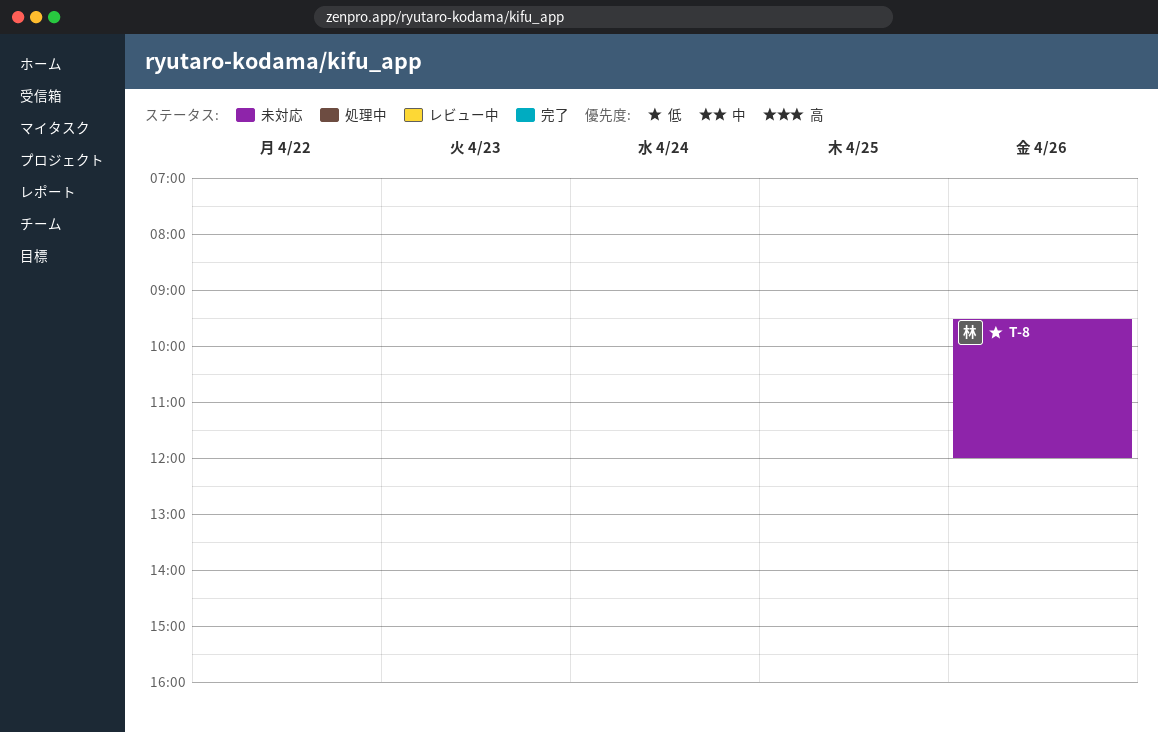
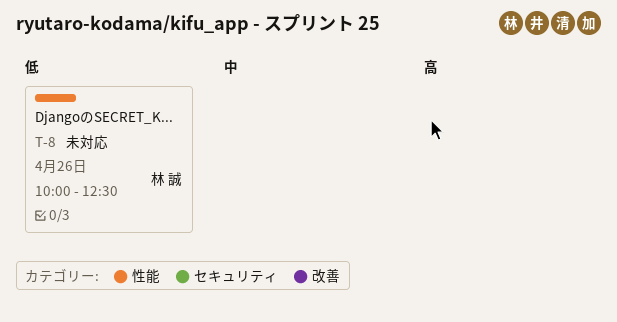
T-8, begins: 09:30 -> 10:00
T-8, ends: 12:00 -> 12:30

